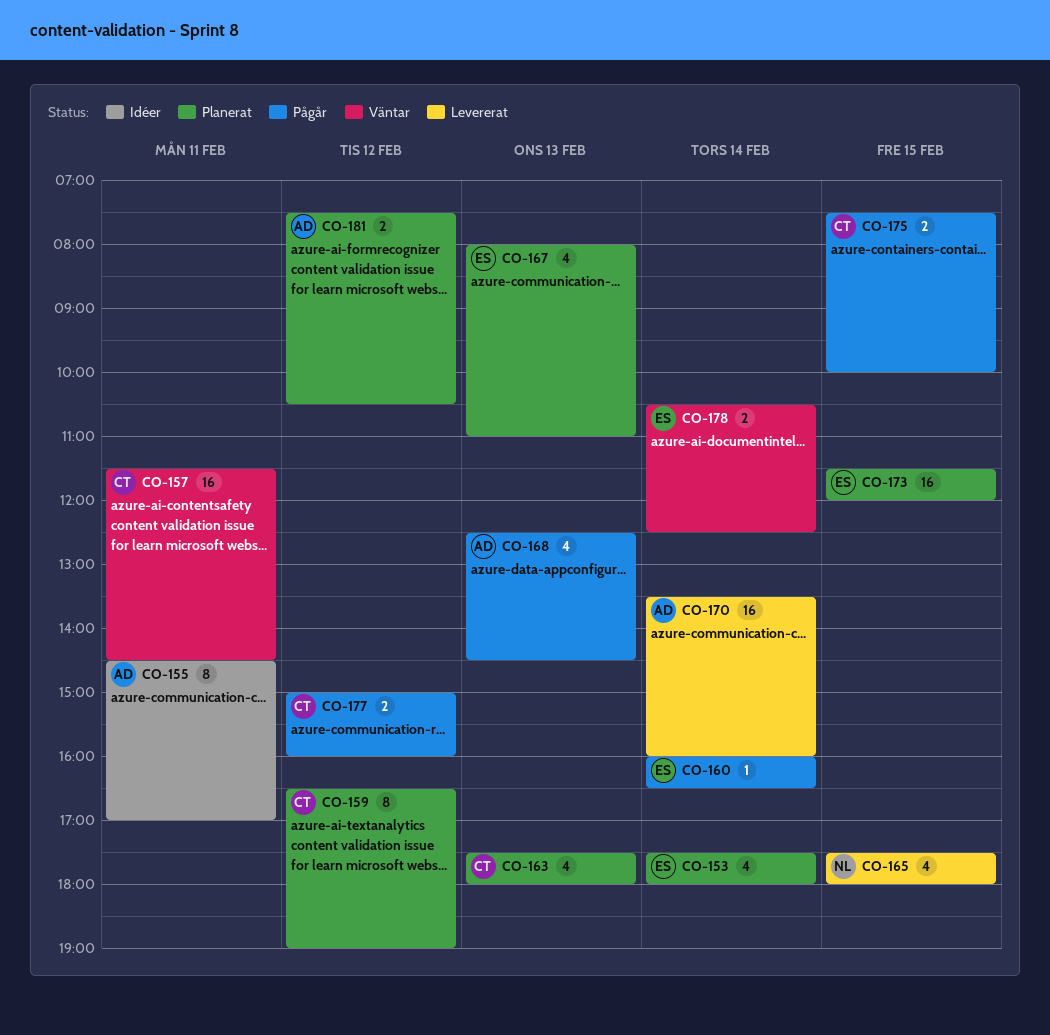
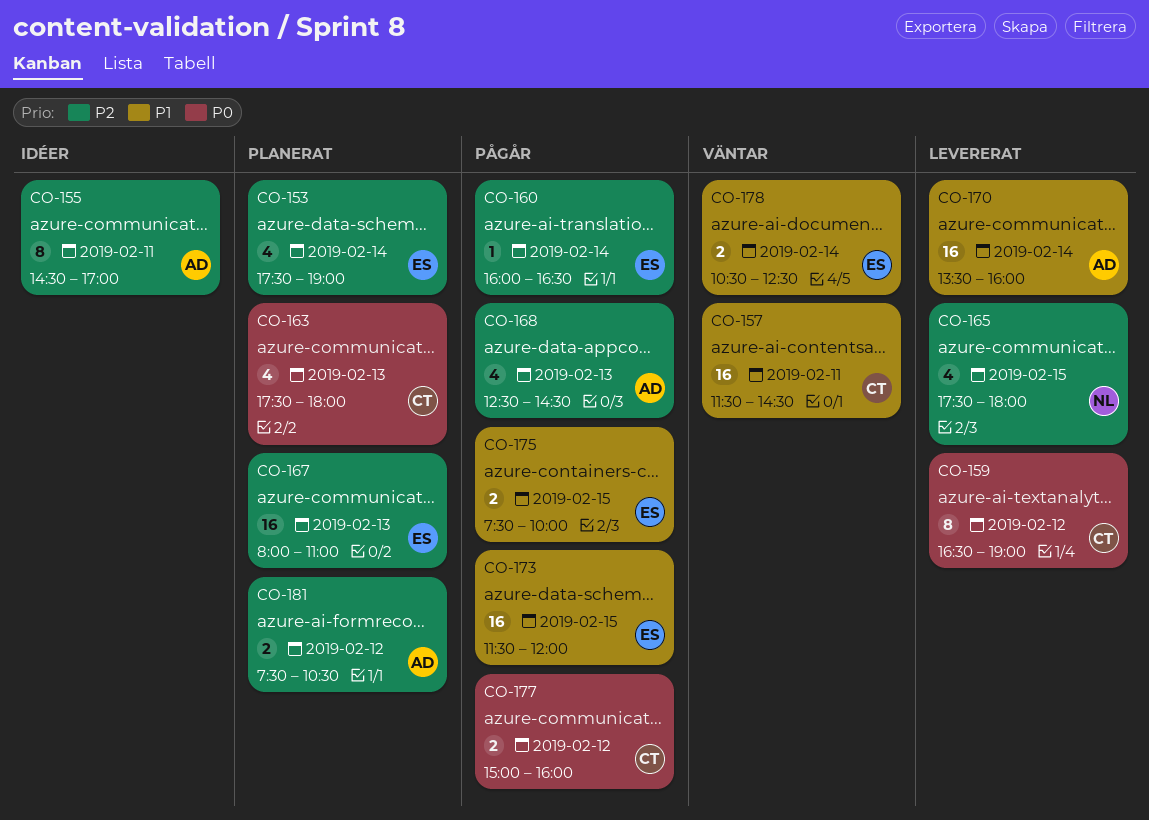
CO-153, ends: 18:00 -> 19:00
CO-159, status: Planerat -> Levererat
CO-167, estimate: 4 -> 16
CO-173, status: Planerat -> Pågår
CO-175, owner: CT -> ES

